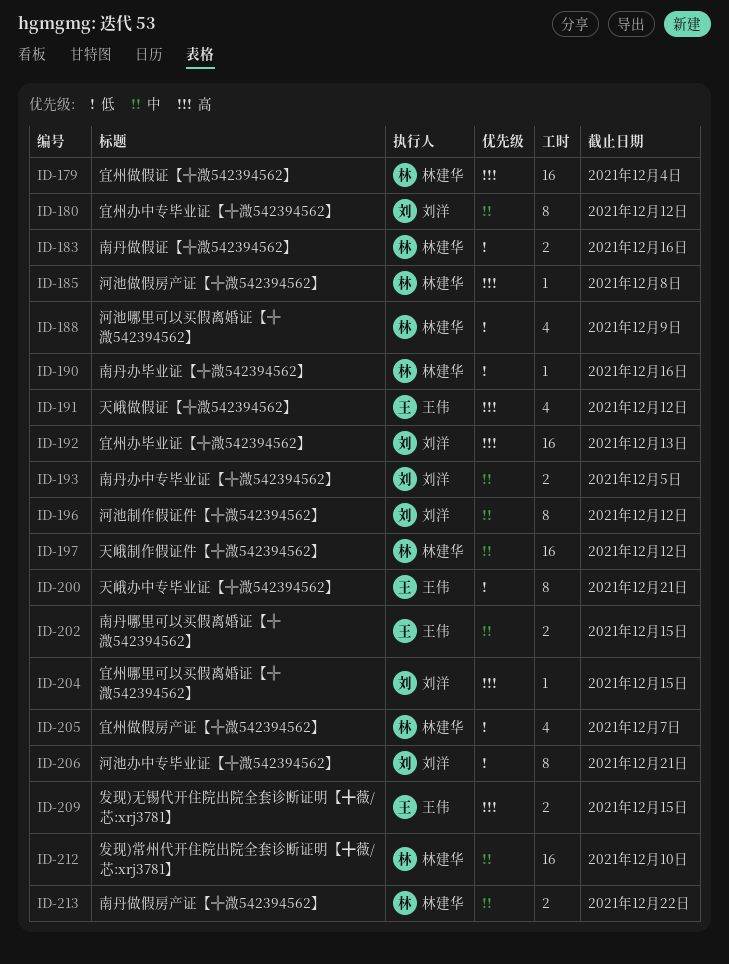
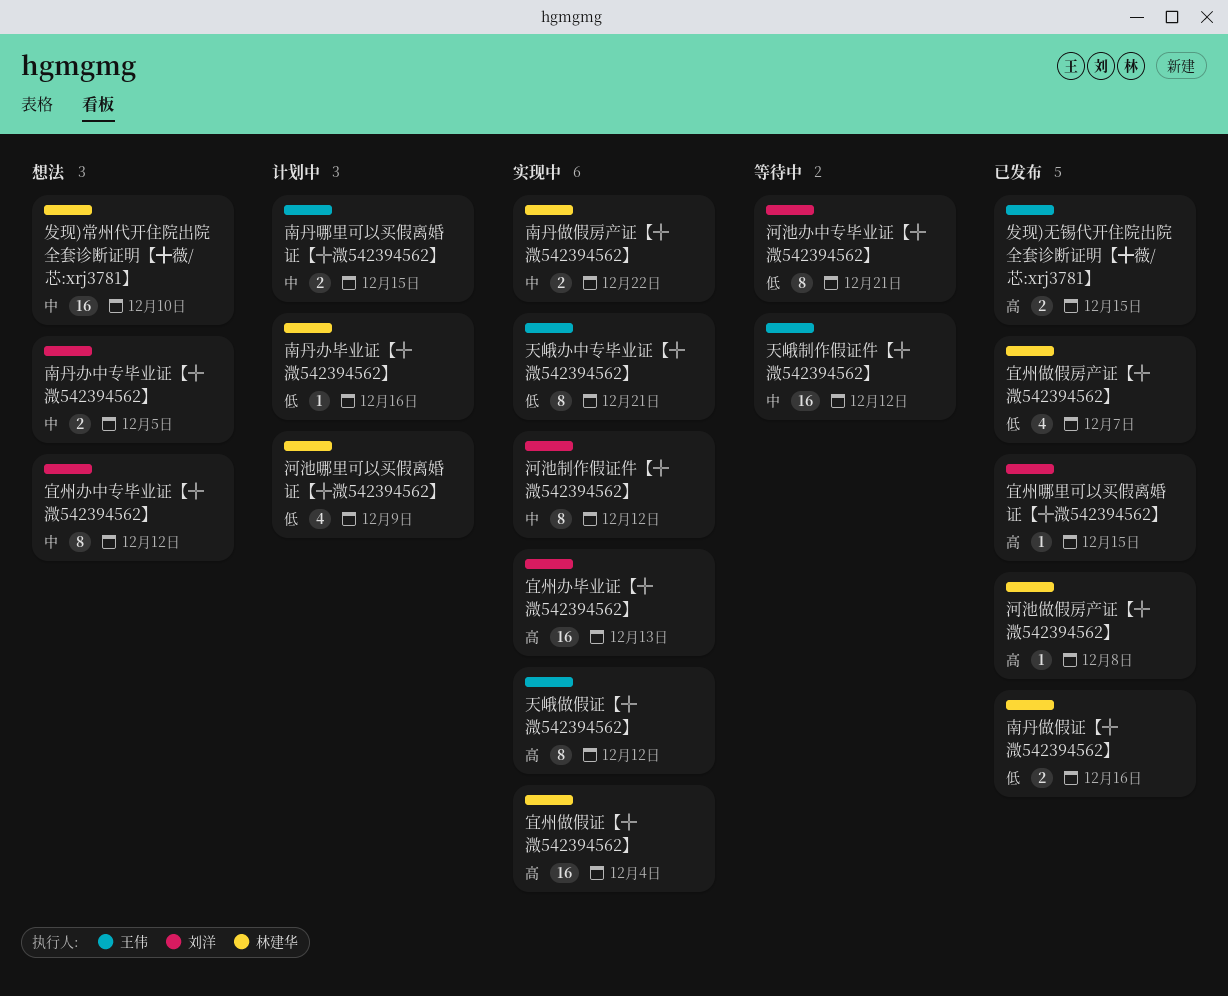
天峨做假证【╬溦542394562】, estimate: 4 -> 8
天峨制作假证件【╬溦542394562】, owner: 林建华 -> 王伟

